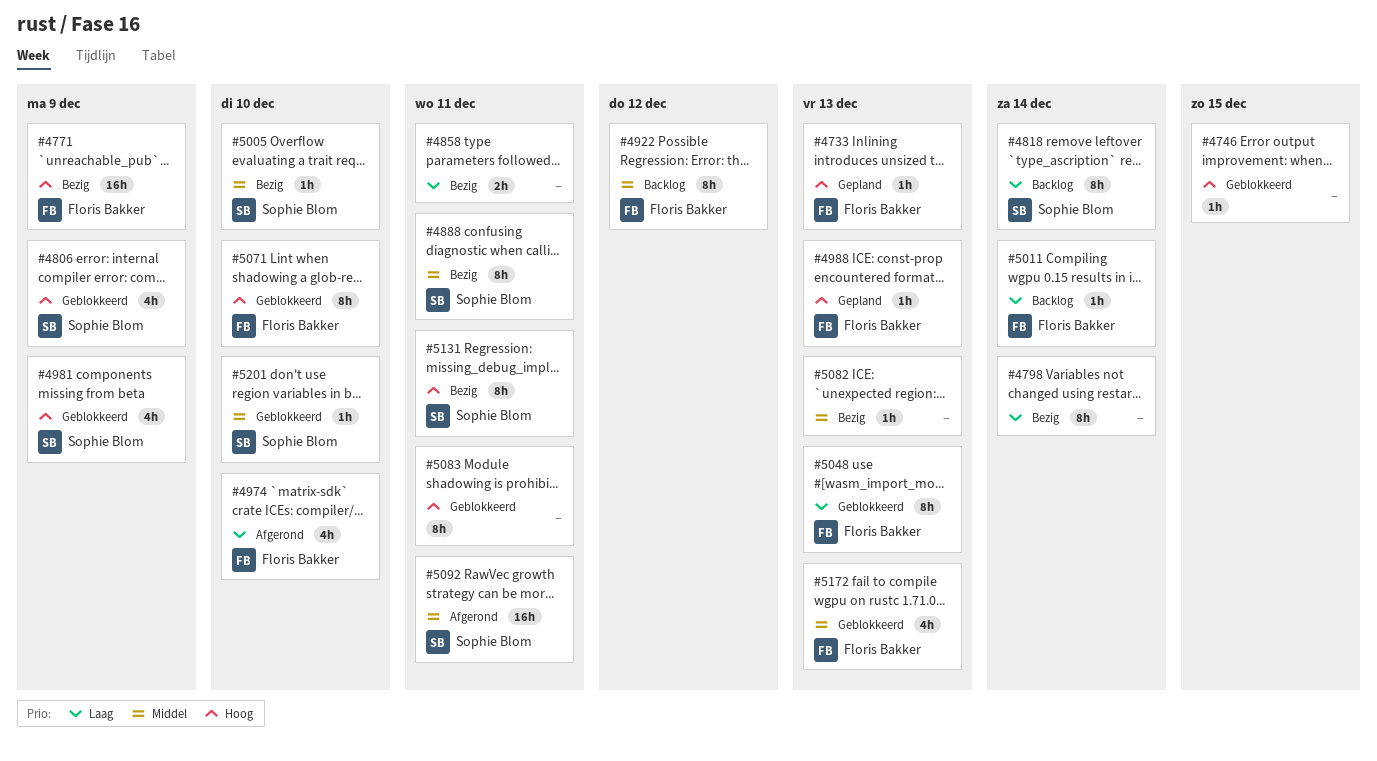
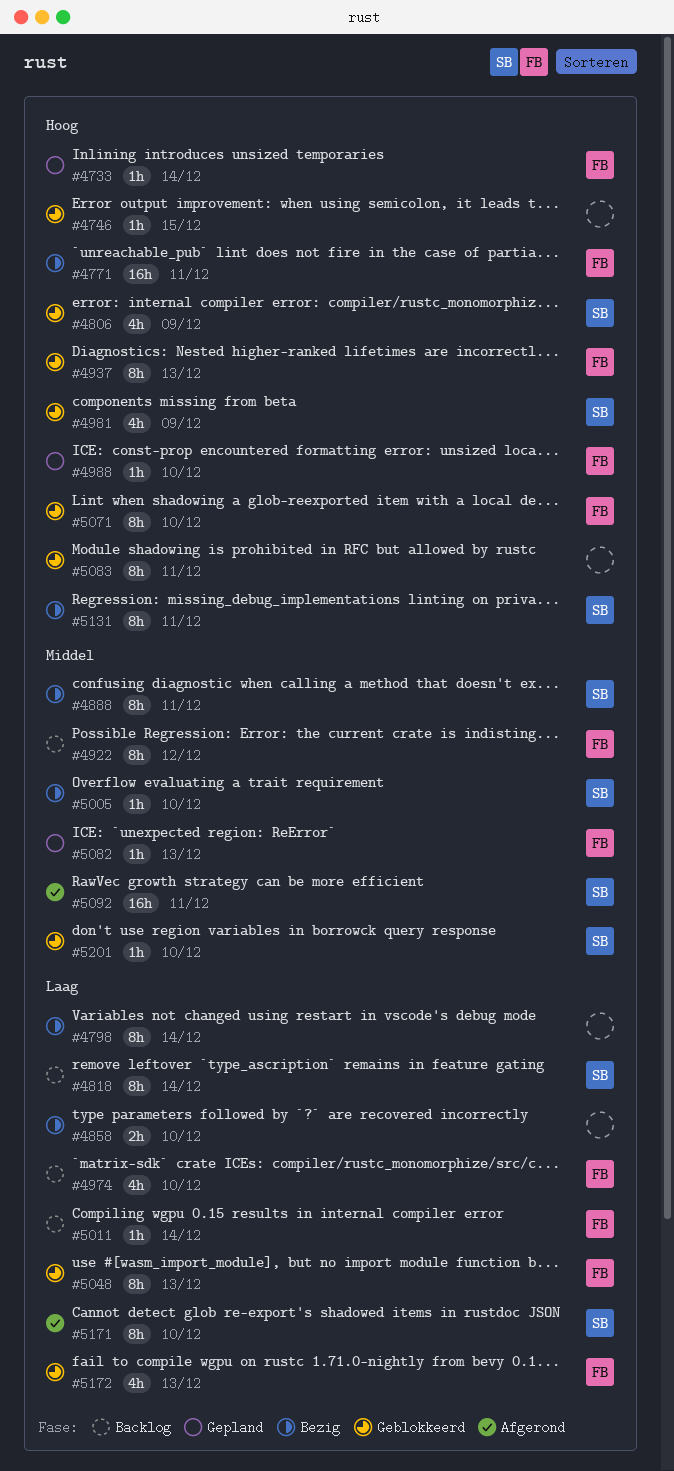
#4733, due: Dec 13 -> Dec 14
#4771, due: Dec 9 -> Dec 11
#4858, due: Dec 11 -> Dec 10
#4937: none -> present
#4974, status: Afgerond -> Backlog
#4988, due: Dec 13 -> Dec 10
#5082, status: Bezig -> Gepland
#5082, owner: none -> Floris Bakker
#5171: none -> present
#5172, priority: Middel -> Laag

